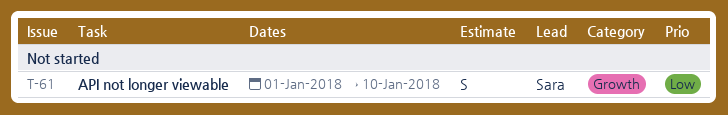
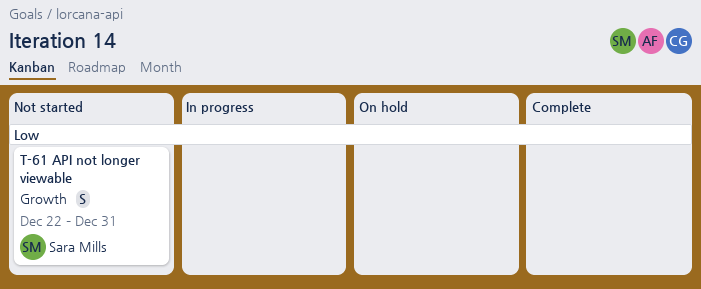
T-61, start: Jan 1 -> Dec 22
T-61, due: Jan 10 -> Dec 31

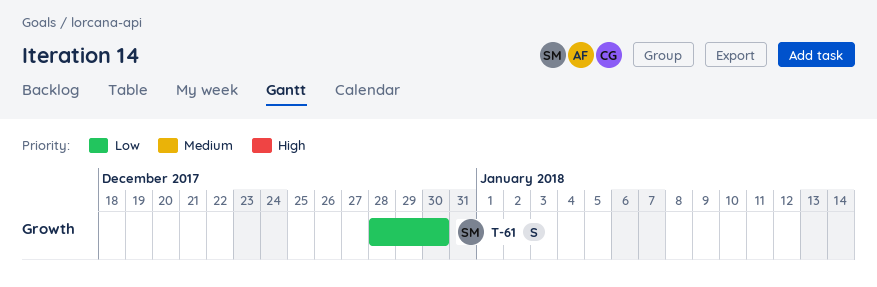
T-61, start: Dec 22 -> Dec 28
T-61, due: Dec 31 -> Dec 30

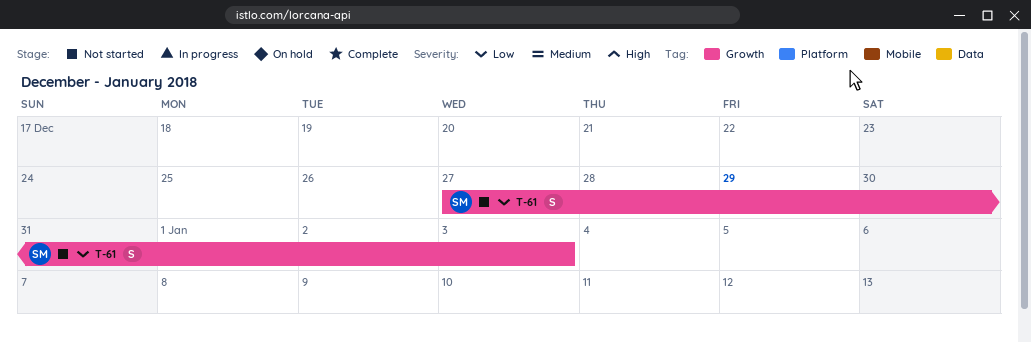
T-61, start: Dec 28 -> Dec 27
T-61, due: Dec 30 -> Jan 3

